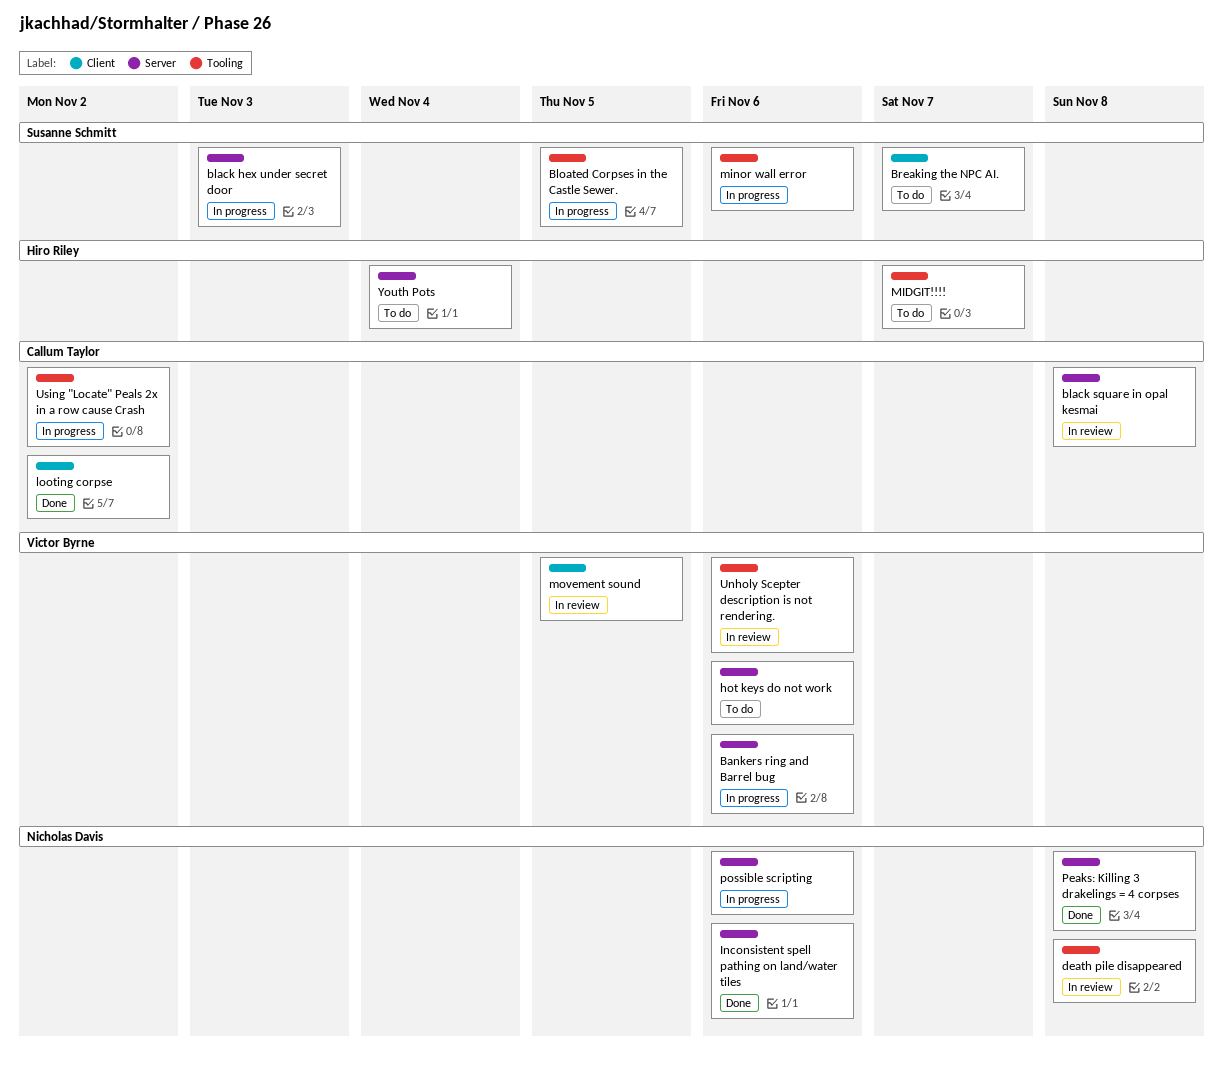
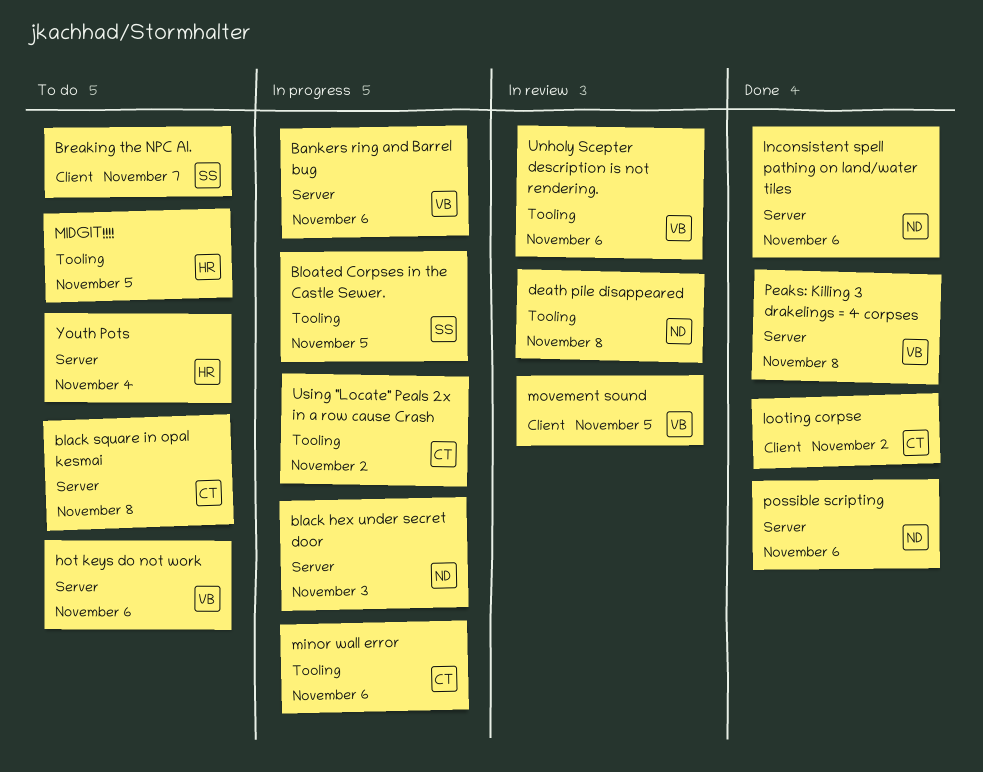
black hex under secret door, owner: Susanne Schmitt -> Nicholas Davis
black square in opal kesmai, status: In review -> To do
MIDGIT!!!!, due: Nov 7 -> Nov 5
minor wall error, owner: Susanne Schmitt -> Callum Taylor
Peaks: Killing 3 drakelings = 4 corpses, owner: Nicholas Davis -> Victor Byrne
possible scripting, status: In progress -> Done

